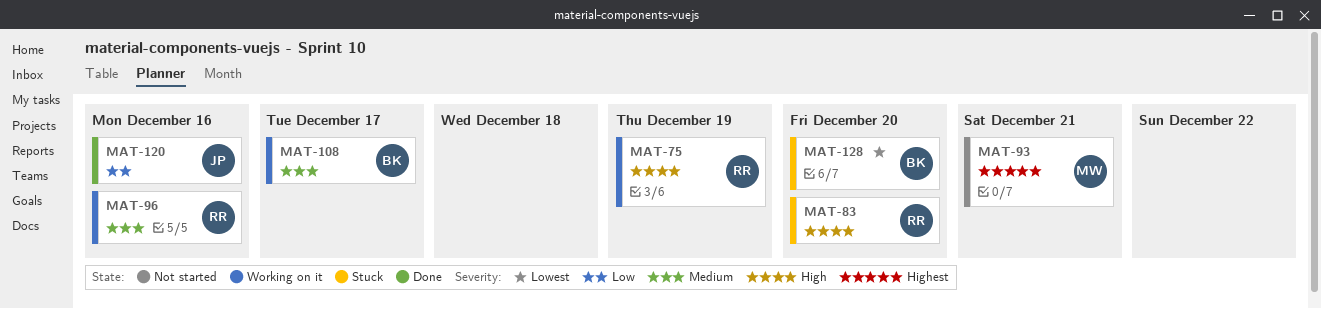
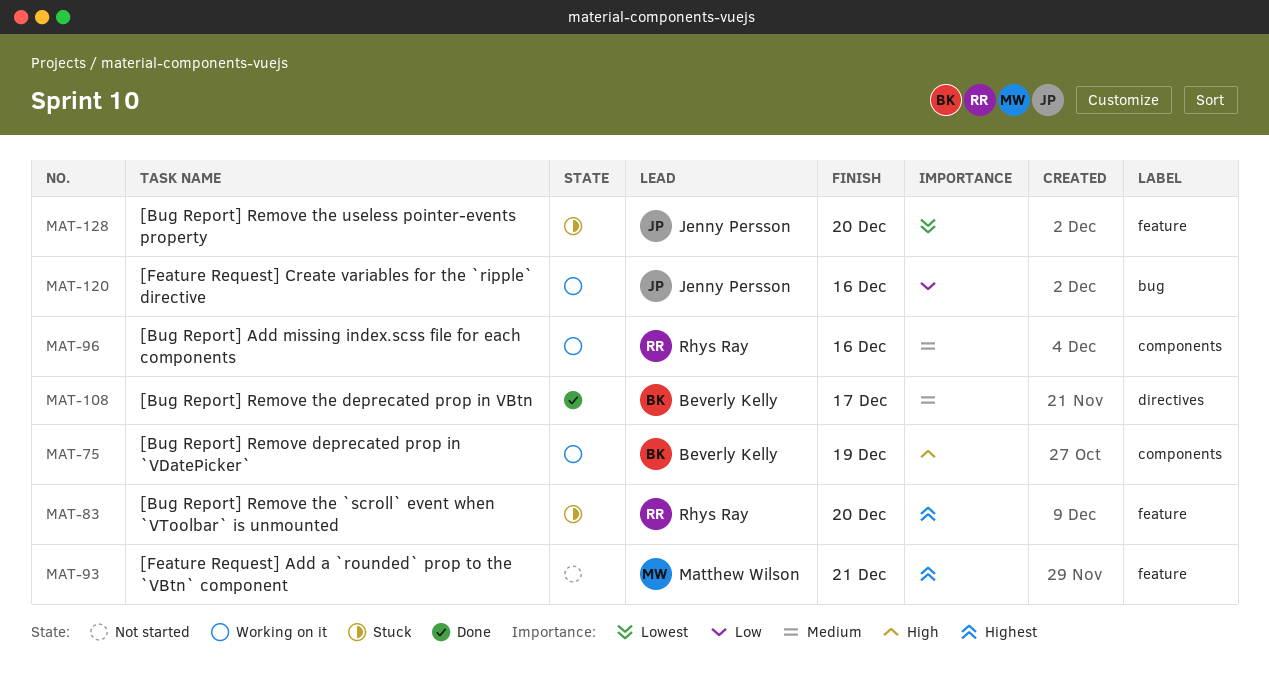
MAT-75, owner: Rhys Ray -> Beverly Kelly
MAT-83, priority: High -> Highest
MAT-108, status: Working on it -> Done
MAT-120, status: Done -> Working on it
MAT-128, owner: Beverly Kelly -> Jenny Persson

